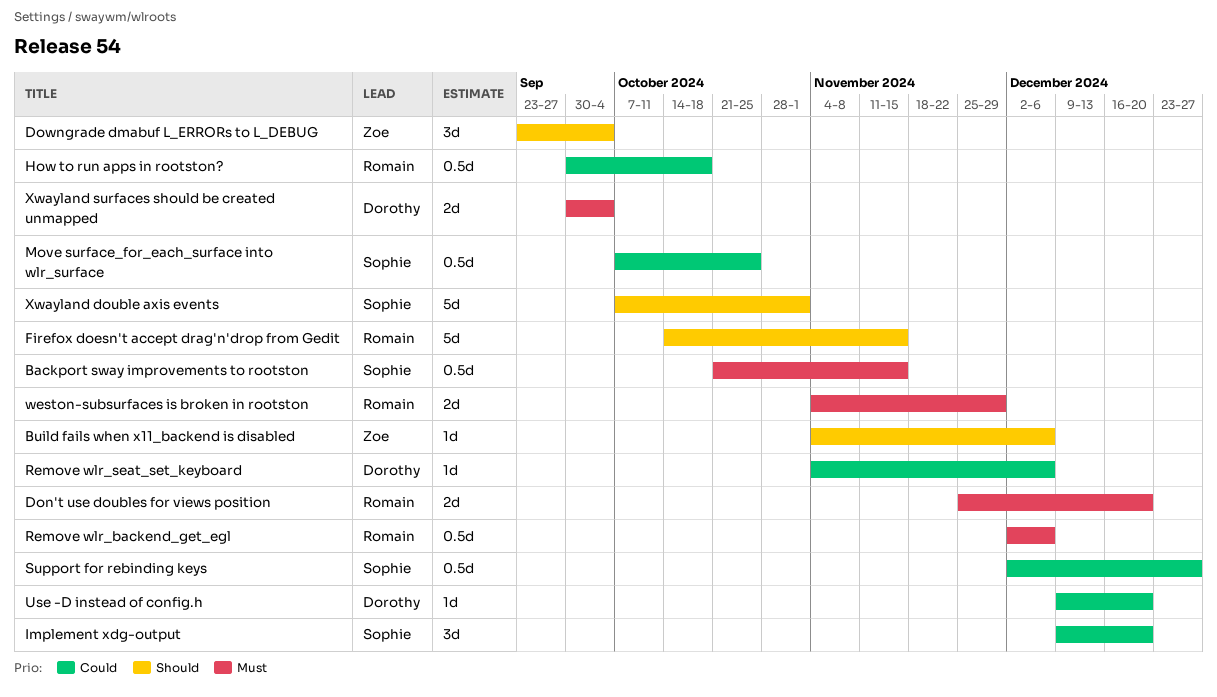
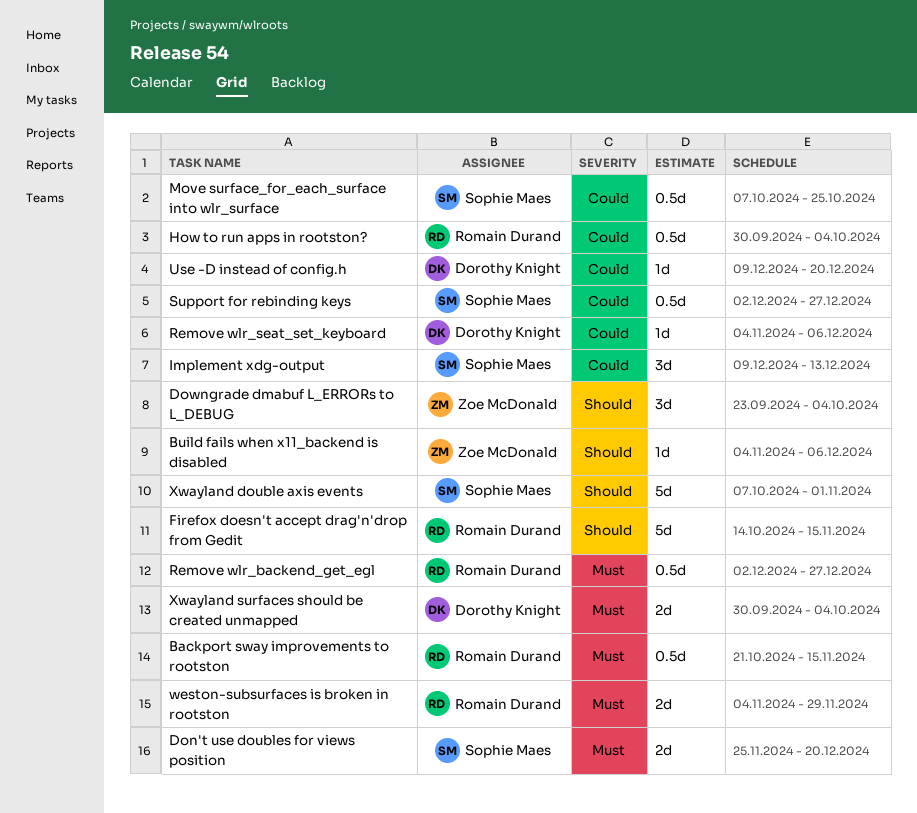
Backport sway improvements to rootston, owner: Sophie Maes -> Romain Durand
Don't use doubles for views position, owner: Romain Durand -> Sophie Maes
How to run apps in rootston?, due: Oct 18 -> Oct 4
Implement xdg-output, due: Dec 20 -> Dec 13
Remove wlr_backend_get_egl, due: Dec 6 -> Dec 27

